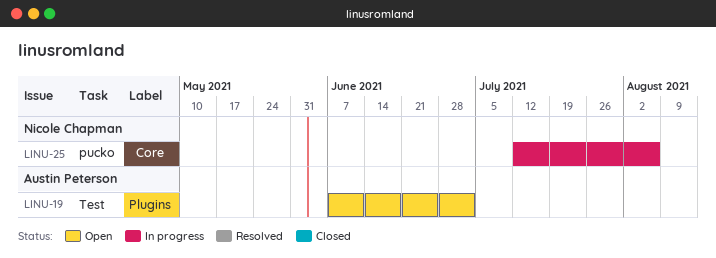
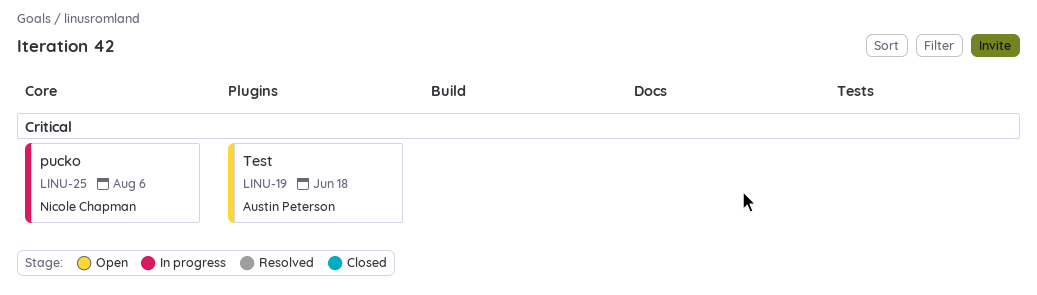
LINU-19, due: Jul 2 -> Jun 18

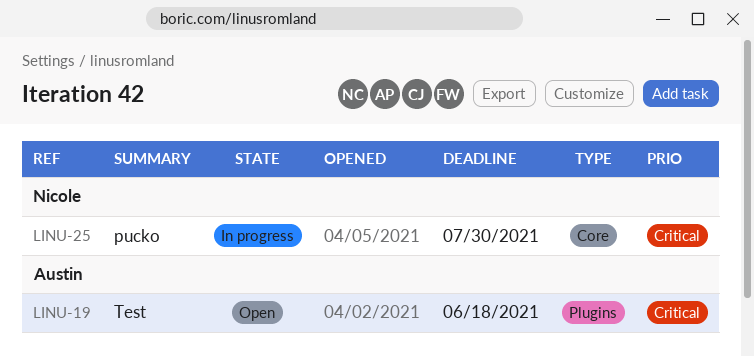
LINU-25, due: Aug 6 -> Jul 30

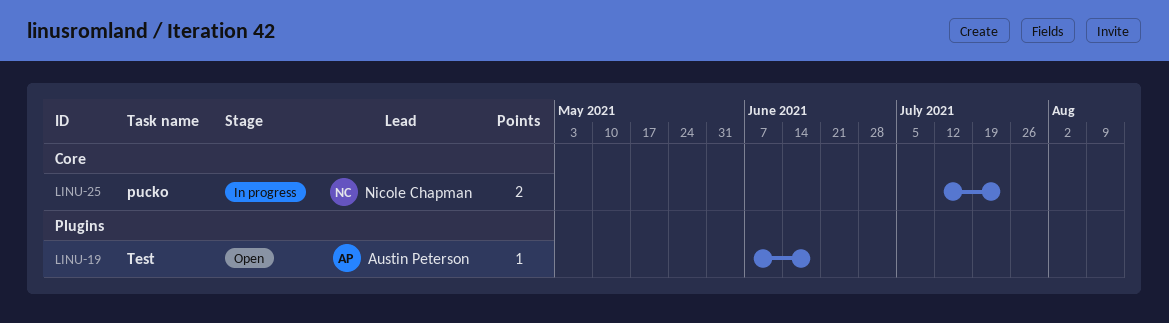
LINU-25, due: Jul 30 -> Jul 23

